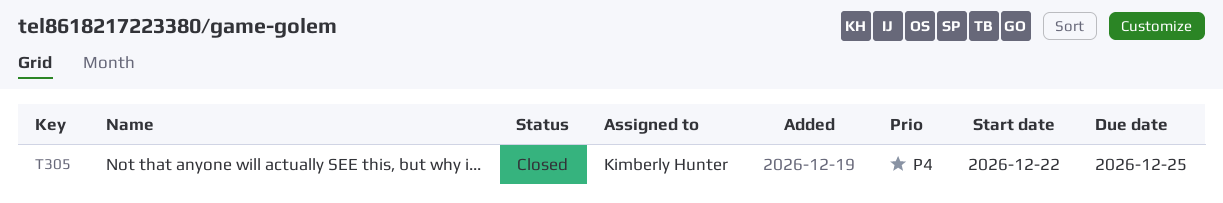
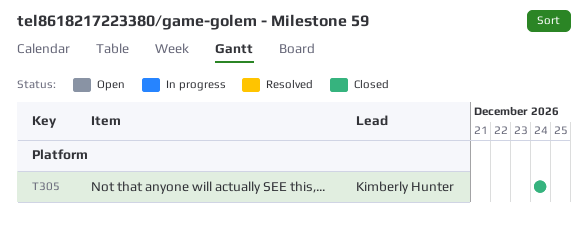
T305, start: Dec 22 -> Dec 24
T305, due: Dec 25 -> Dec 24

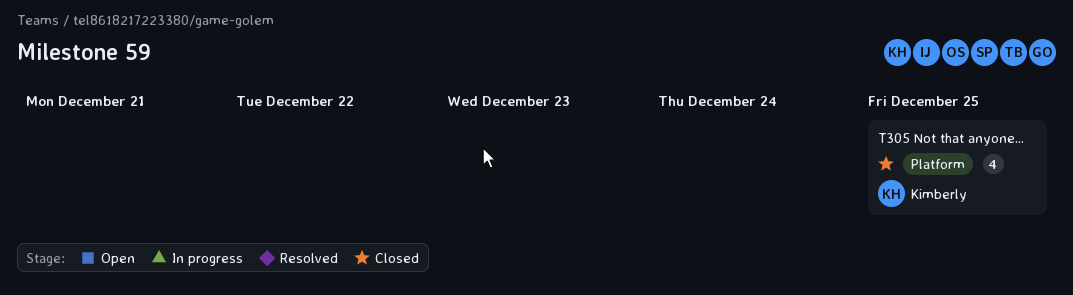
T305, due: Dec 24 -> Dec 25

